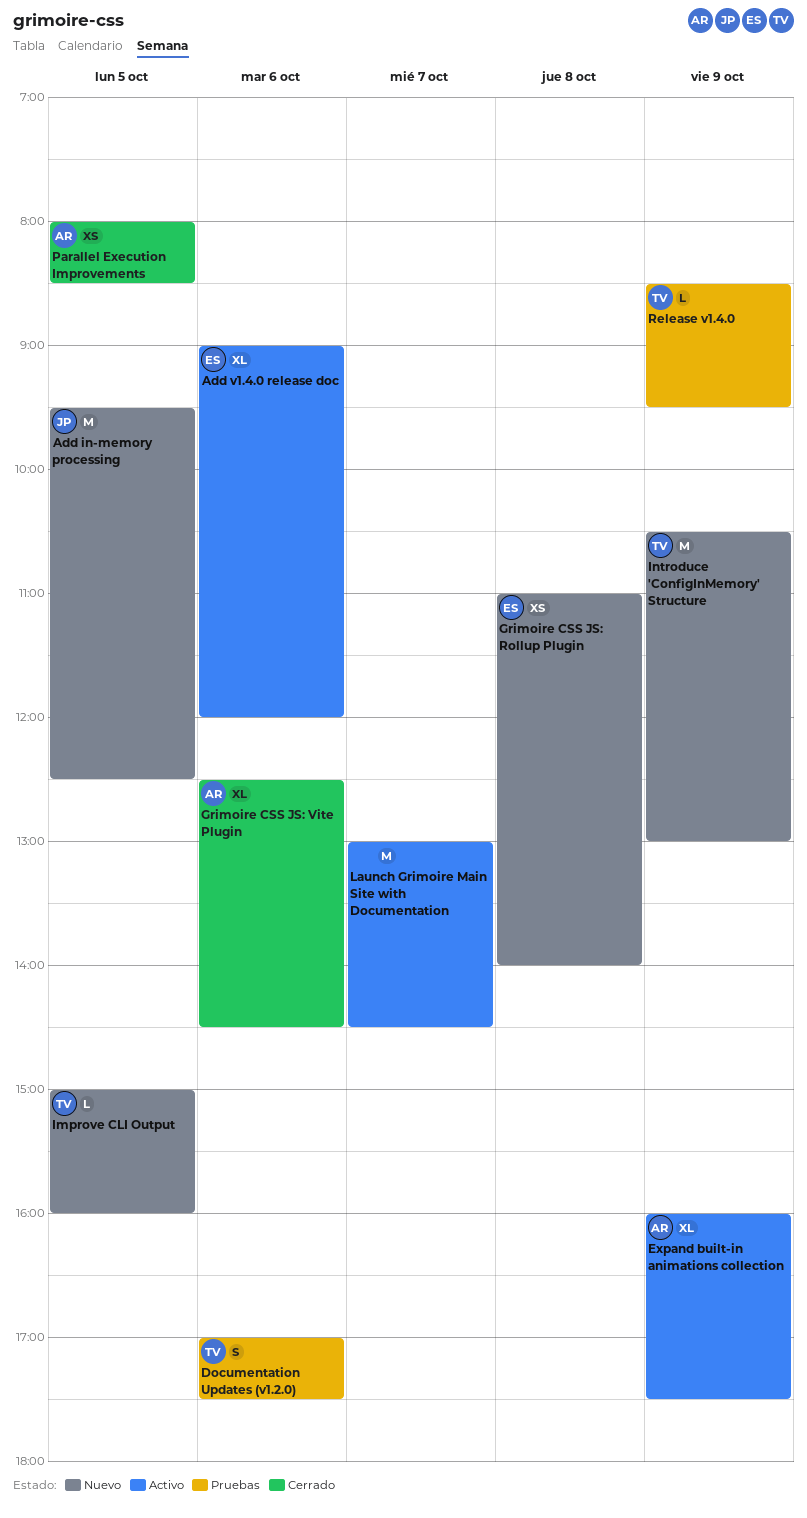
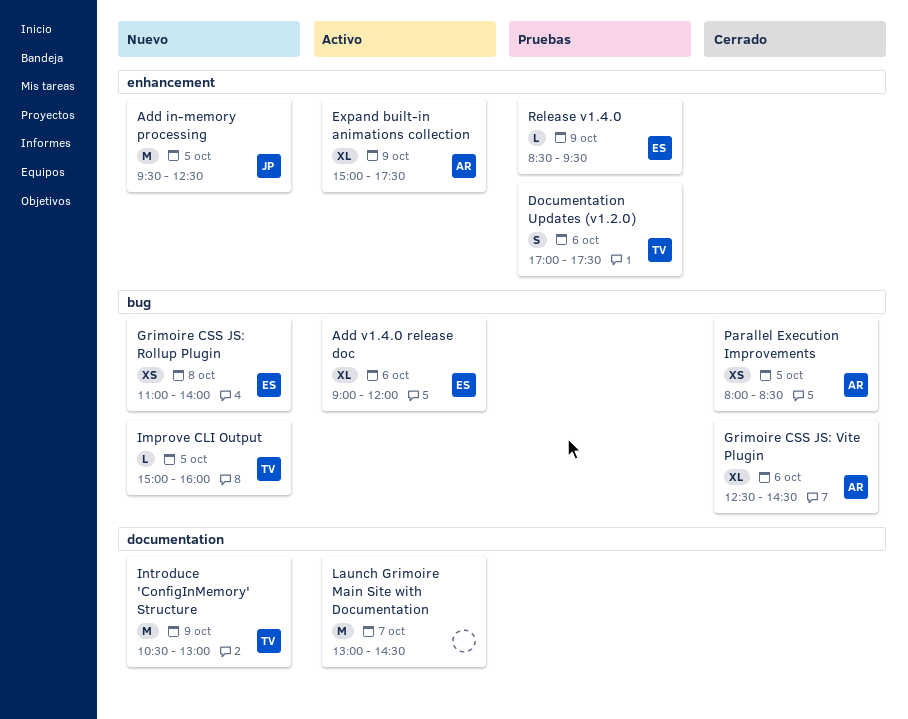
Expand built-in animations collection, begins: 16:00 -> 15:00
Release v1.4.0, owner: TV -> ES

